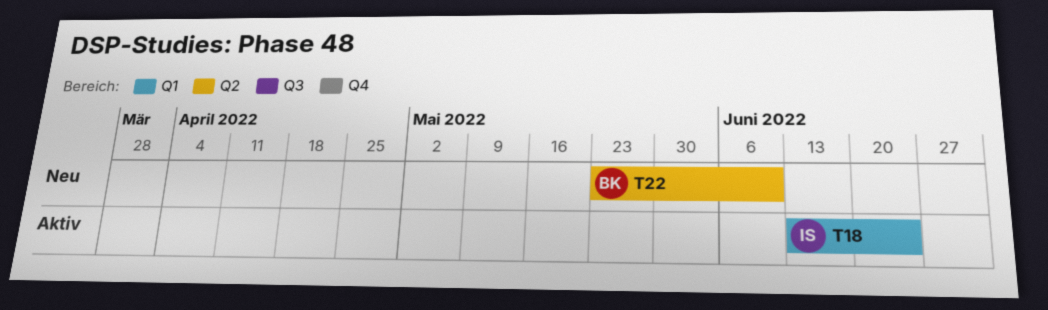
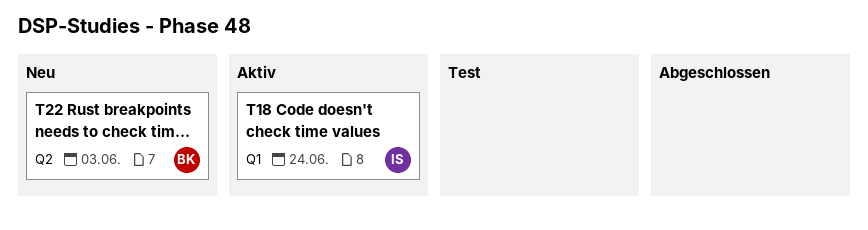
T22, due: Jun 10 -> Jun 3

